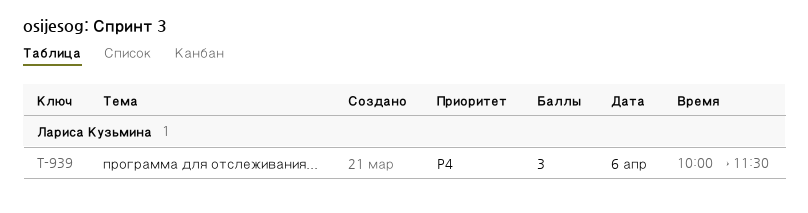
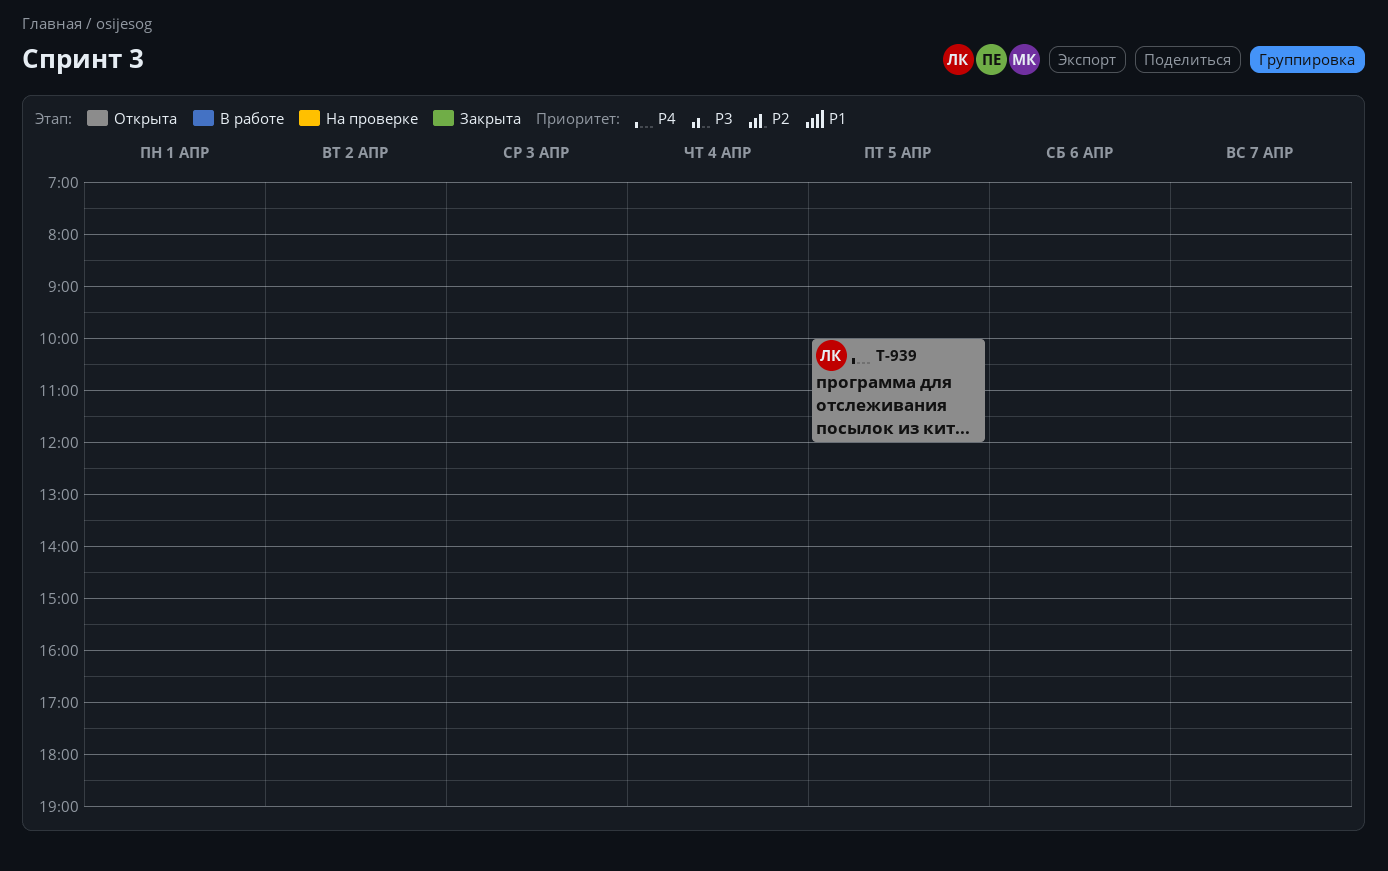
T-939, day: Apr 6 -> Apr 5
T-939, ends: 11:30 -> 12:00

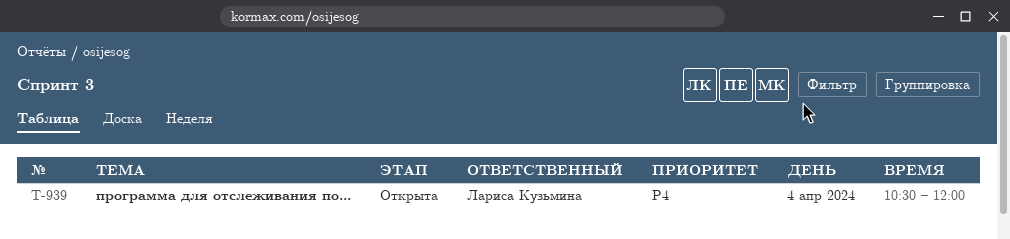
T-939, day: Apr 5 -> Apr 4
T-939, begins: 10:00 -> 10:30

